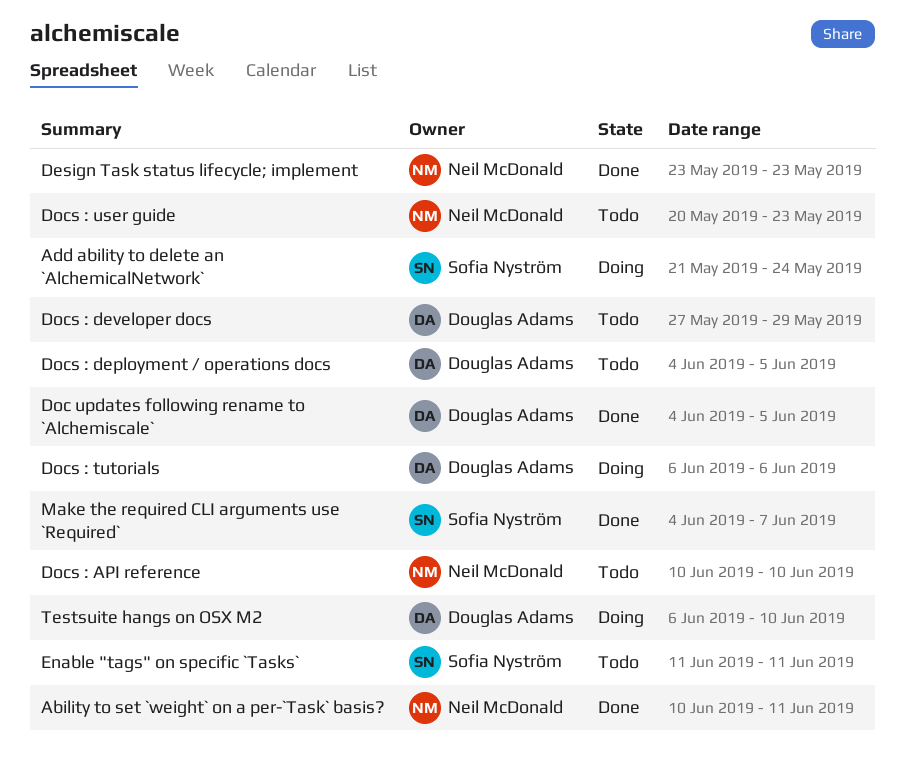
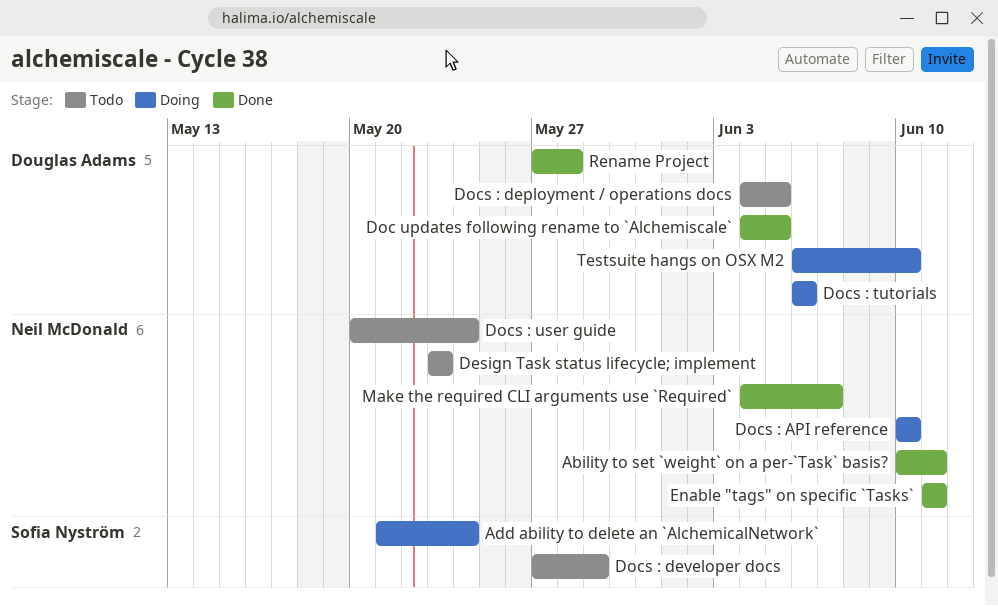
Design Task status lifecycle; implement, status: Done -> Todo
Docs : API reference, status: Todo -> Doing
Docs : developer docs, owner: Douglas Adams -> Sofia Nyström
Docs : user guide, due: May 23 -> May 24
Enable "tags" on specific `Tasks`, status: Todo -> Done
Enable "tags" on specific `Tasks`, owner: Sofia Nyström -> Neil McDonald
Make the required CLI arguments use `Required`, owner: Sofia Nyström -> Neil McDonald
Rename Project: none -> present

